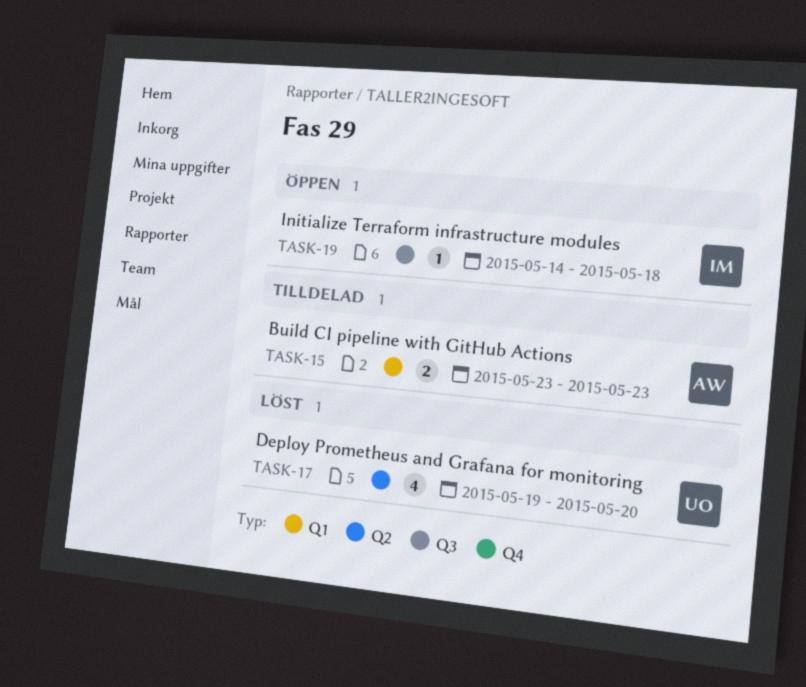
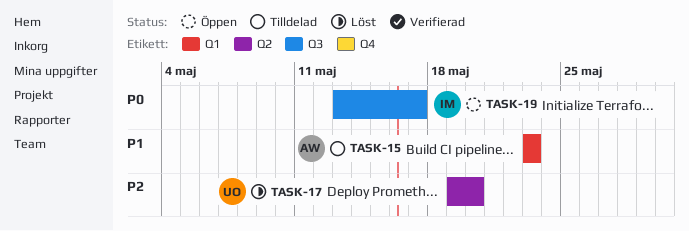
TASK-19, start: May 14 -> May 13
TASK-19, due: May 18 -> May 17

